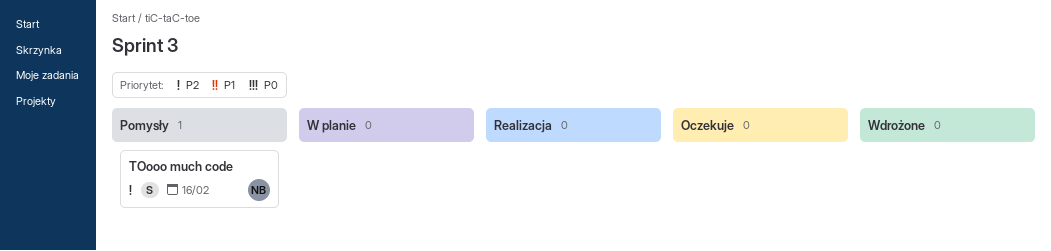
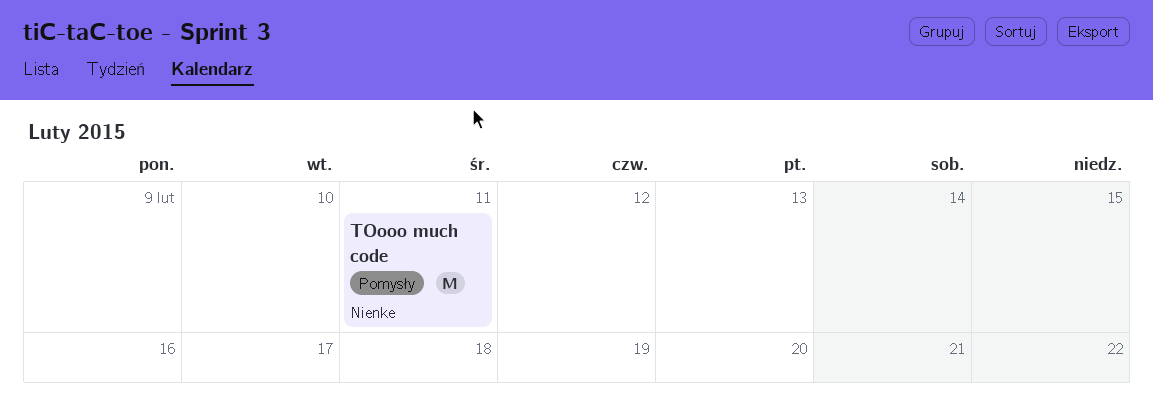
TOooo much code, estimate: S -> M
TOooo much code, due: Feb 16 -> Feb 11

